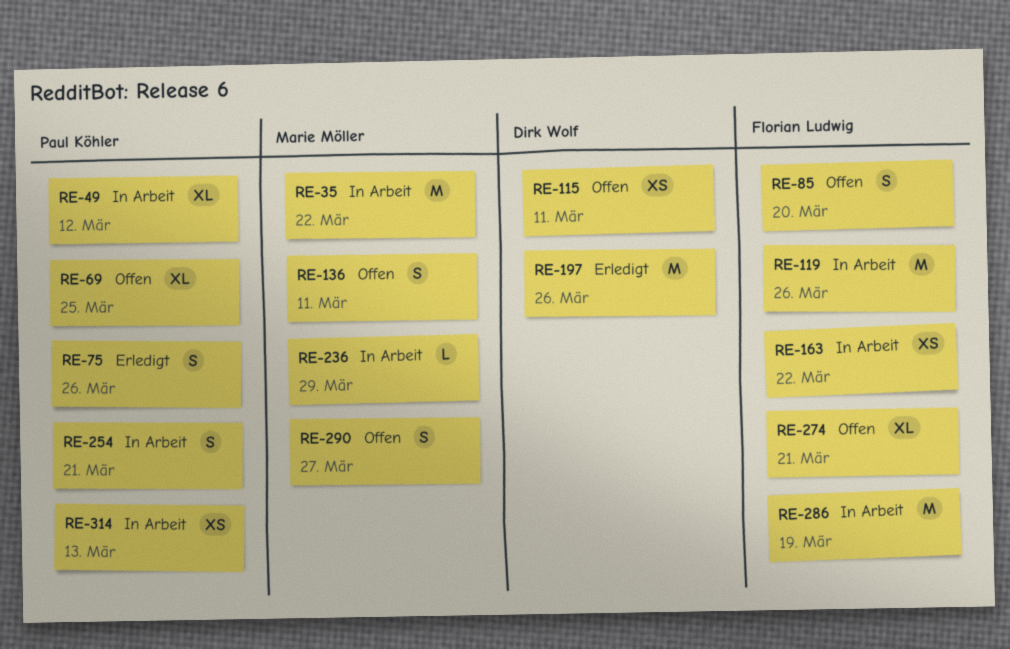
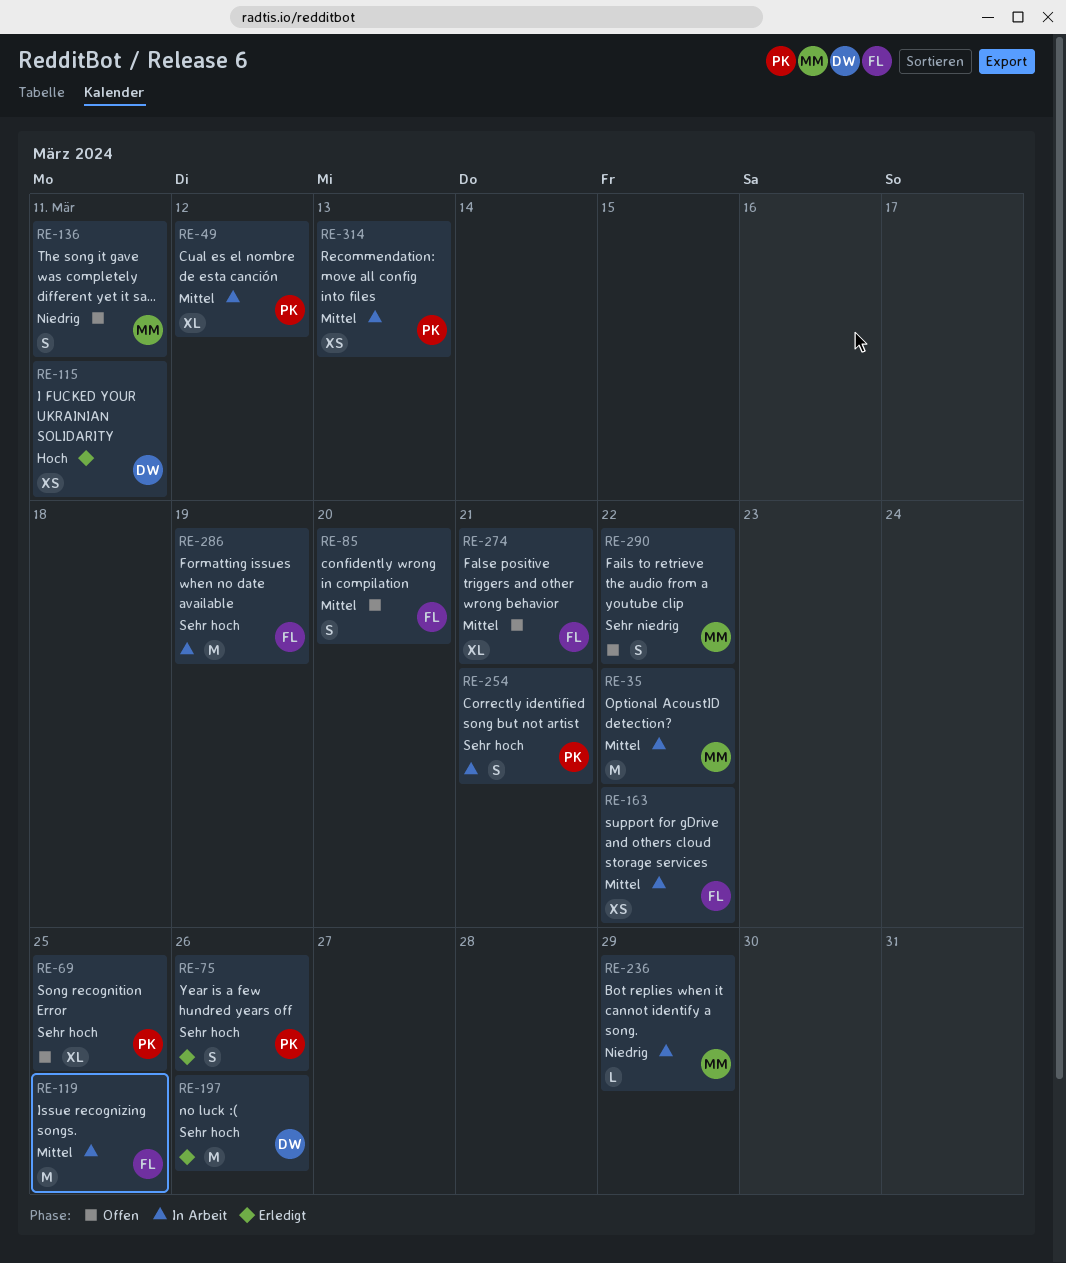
RE-115, status: Offen -> Erledigt
RE-119, due: Mar 26 -> Mar 25
RE-290, due: Mar 27 -> Mar 22

